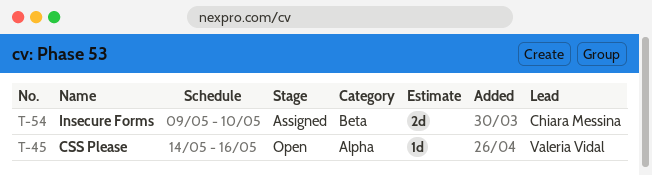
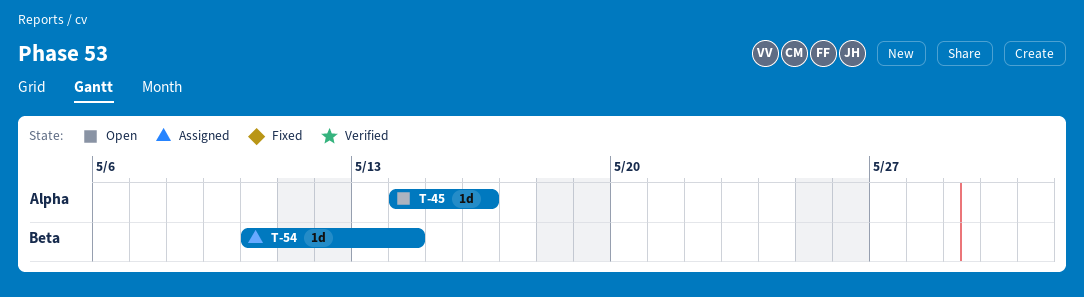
T-54, estimate: 2d -> 1d
T-54, start: May 9 -> May 10
T-54, due: May 10 -> May 14

